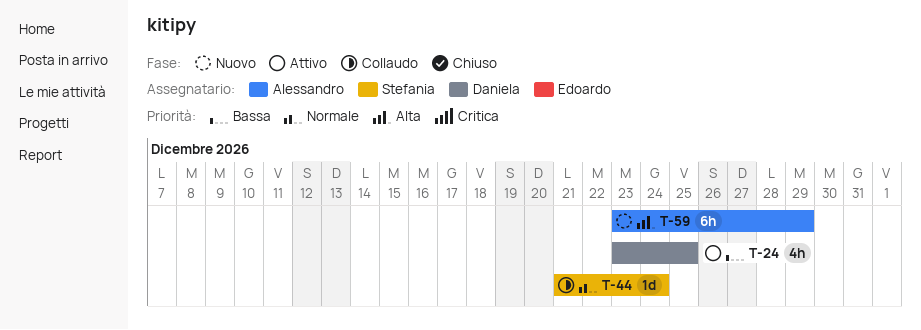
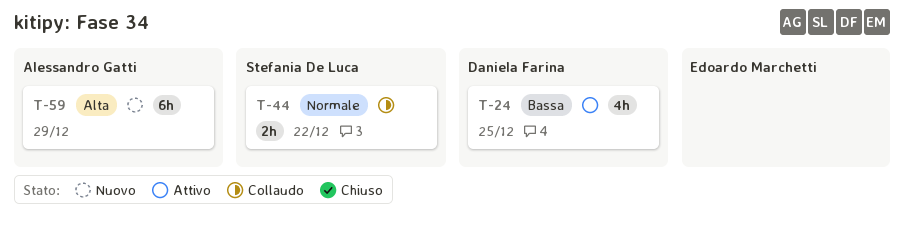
T-44, estimate: 1d -> 2h
T-44, due: Dec 24 -> Dec 22

